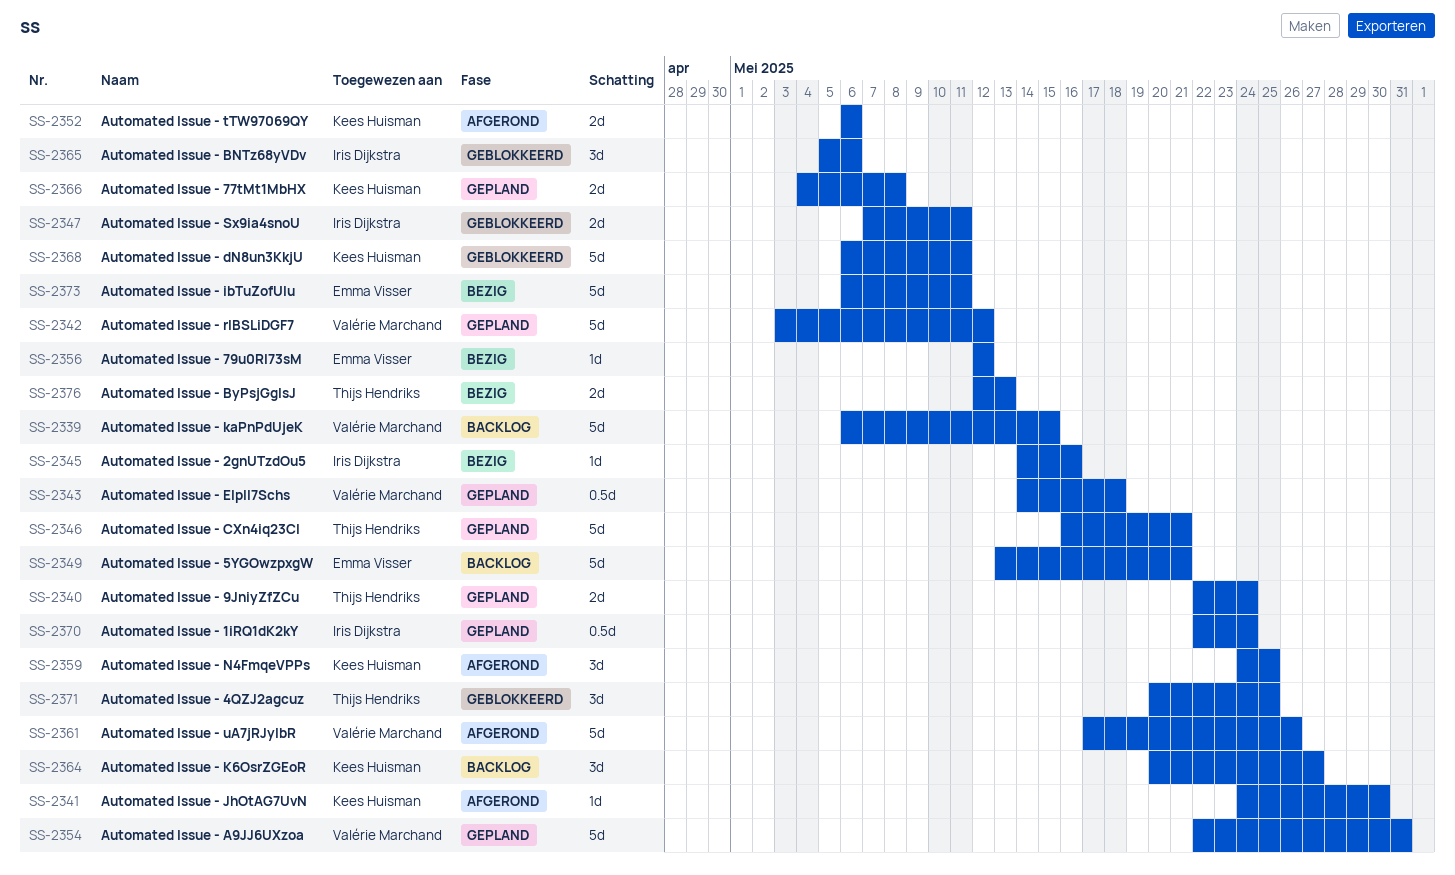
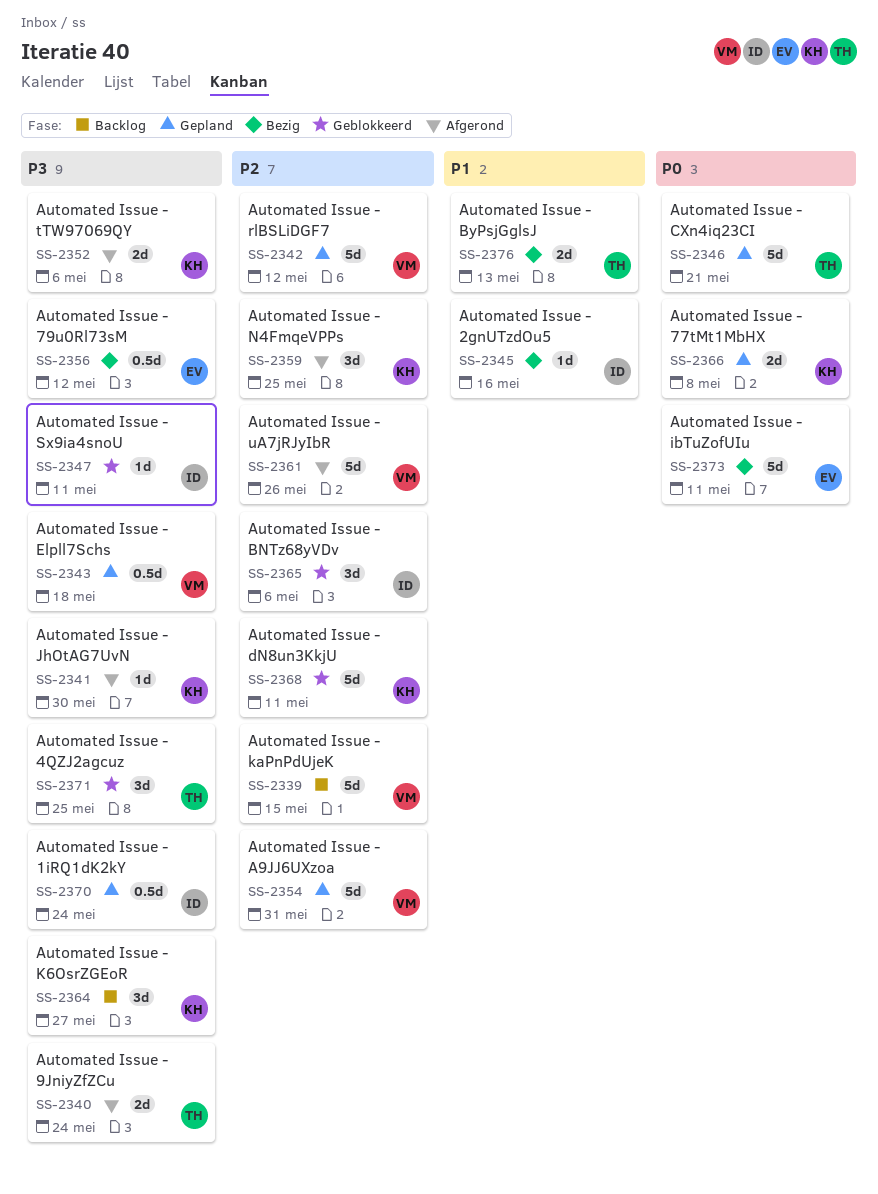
SS-2340, status: Gepland -> Afgerond
SS-2347, estimate: 2d -> 1d
SS-2349: present -> none
SS-2356, estimate: 1d -> 0.5d

